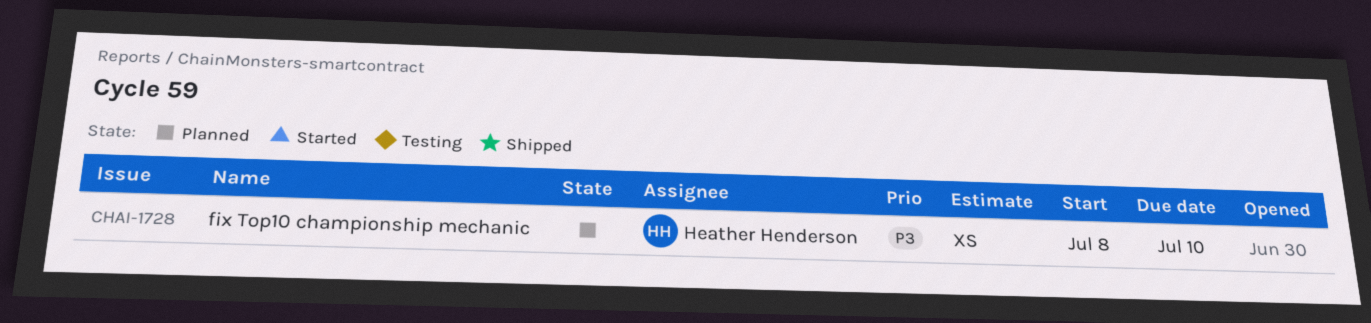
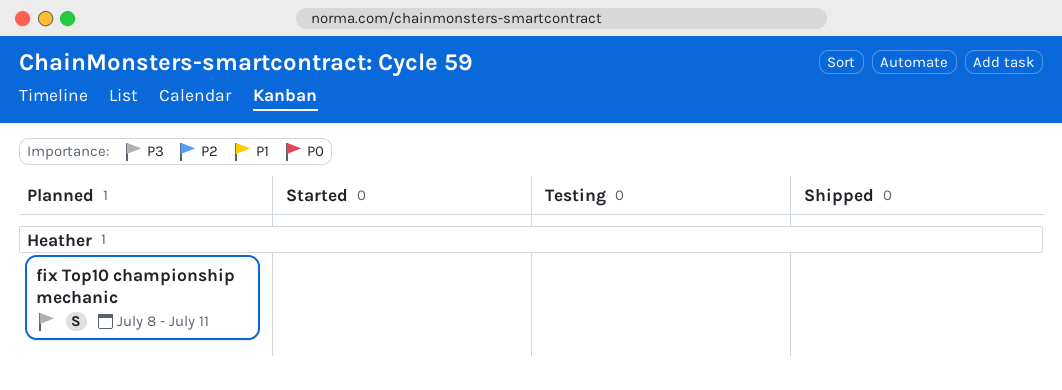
fix Top10 championship mechanic, estimate: XS -> S
fix Top10 championship mechanic, due: Jul 10 -> Jul 11

